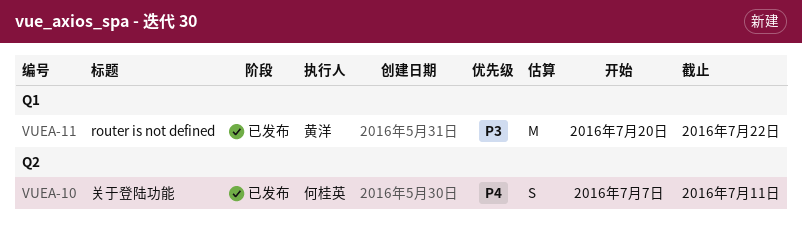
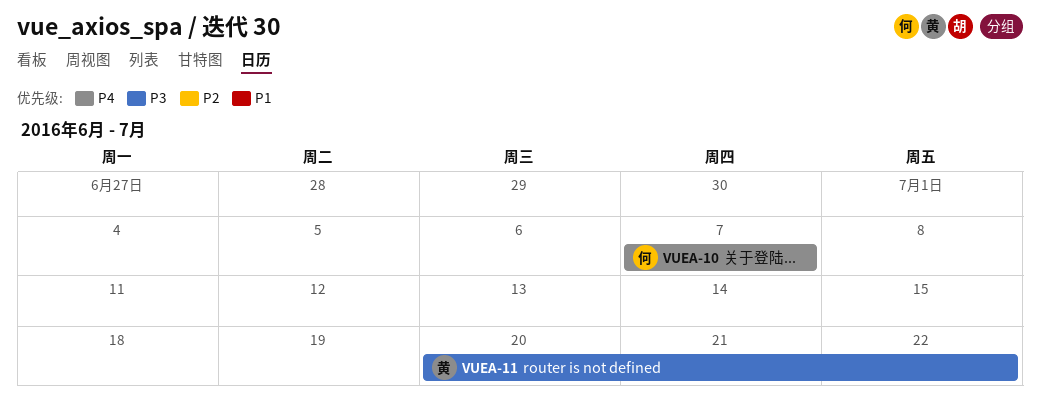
VUEA-10, due: Jul 11 -> Jul 7

